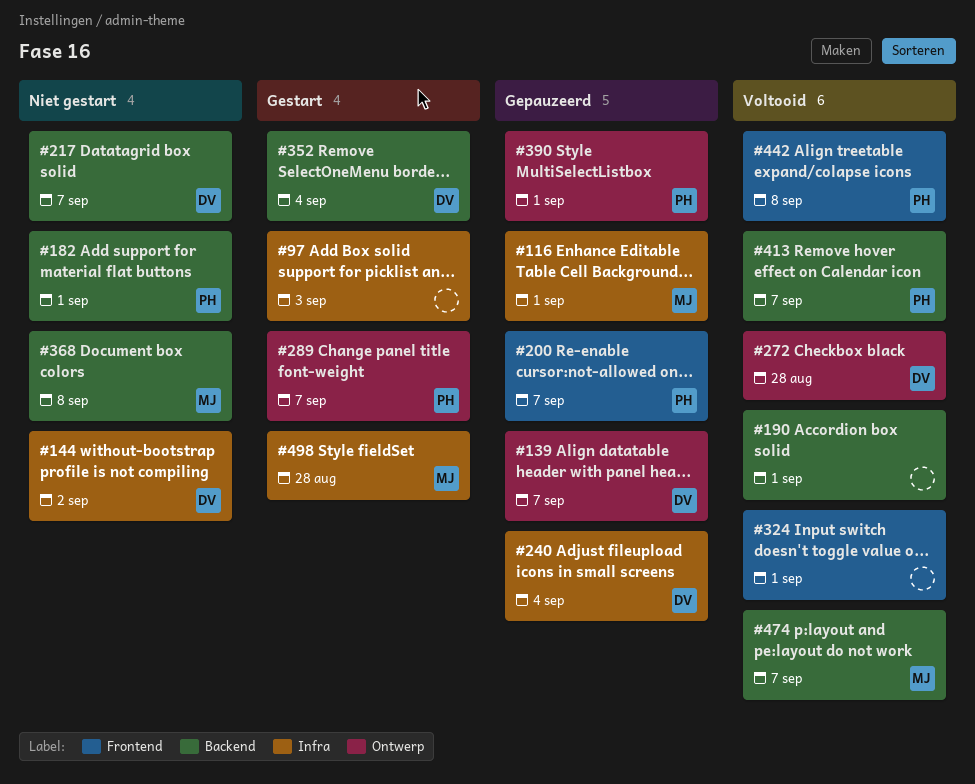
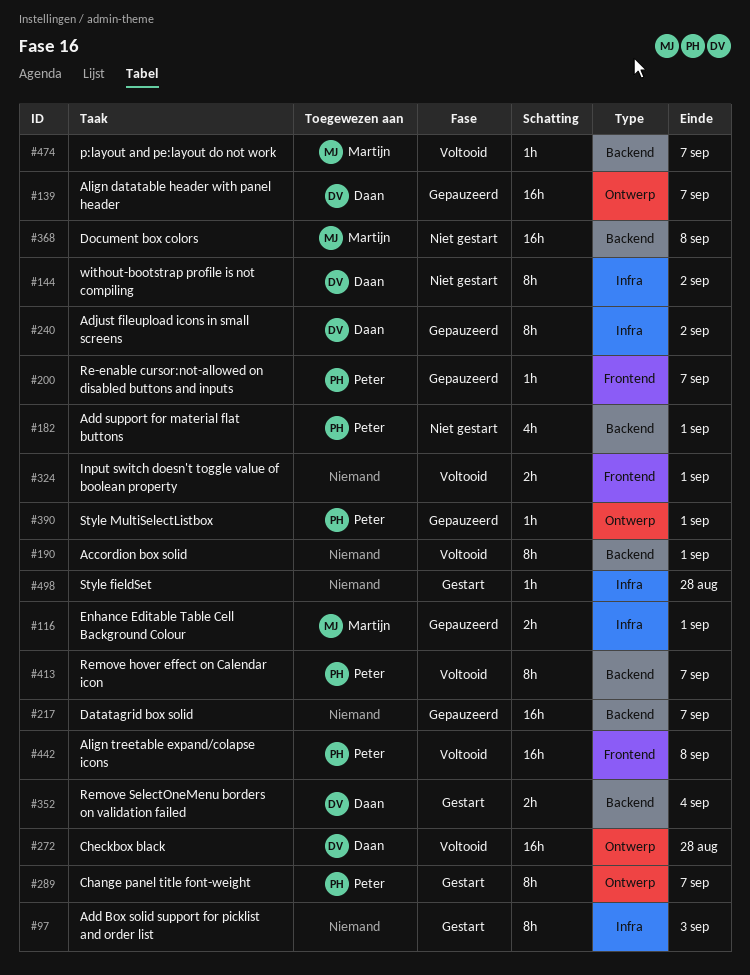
#217, status: Niet gestart -> Gepauzeerd
#217, owner: Daan -> none
#240, due: Sep 4 -> Sep 2
#498, owner: Martijn -> none

